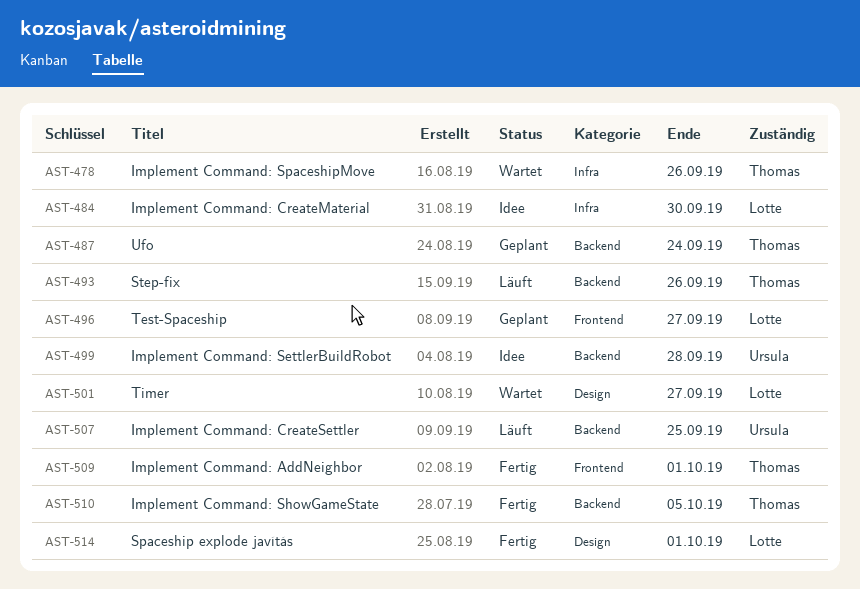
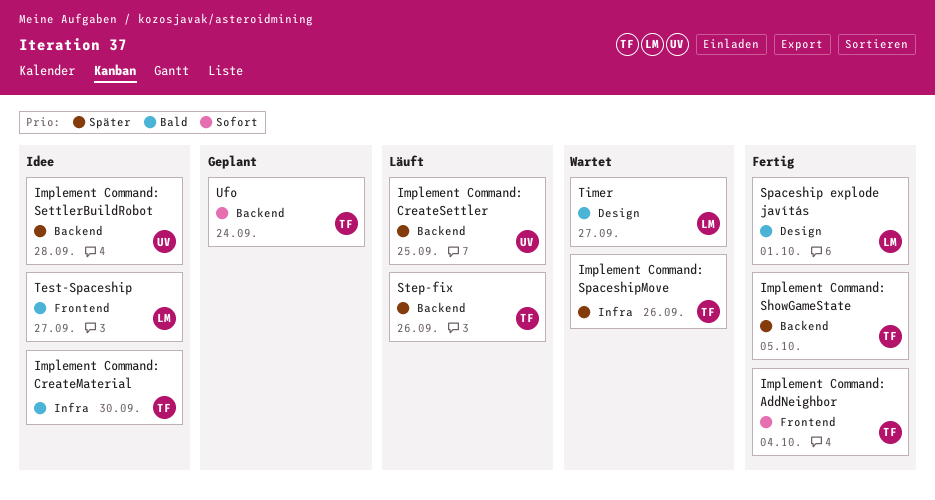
Implement Command: AddNeighbor, due: Oct 1 -> Oct 4
Implement Command: CreateMaterial, owner: Lotte -> Thomas
Test-Spaceship, status: Geplant -> Idee

